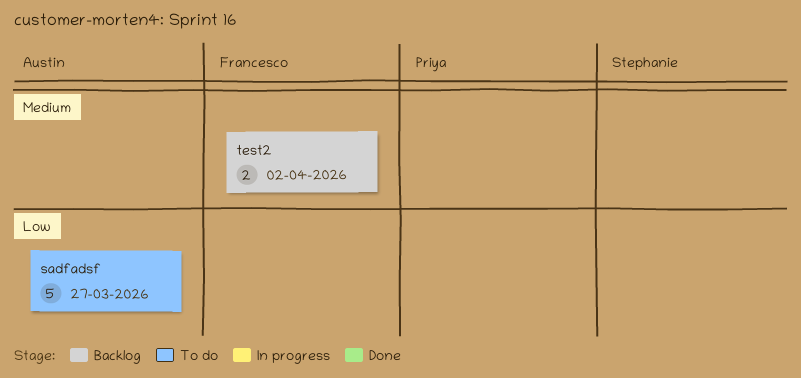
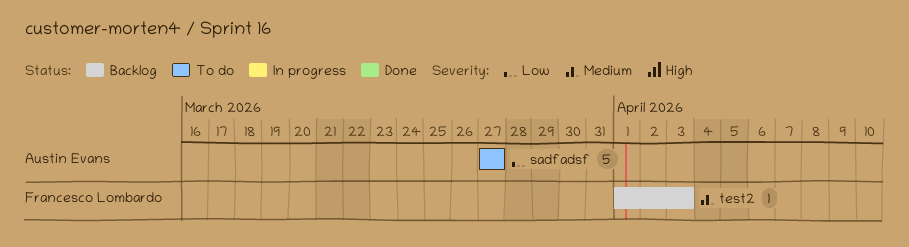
test2, estimate: 2 -> 1
test2, due: Apr 2 -> Apr 3

